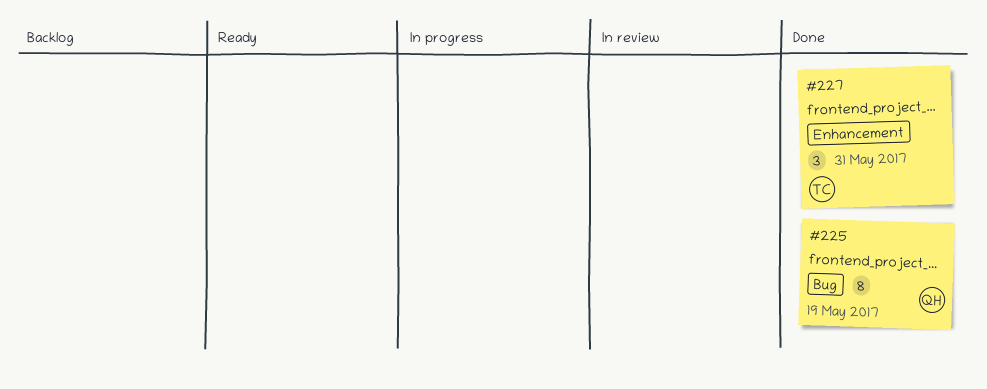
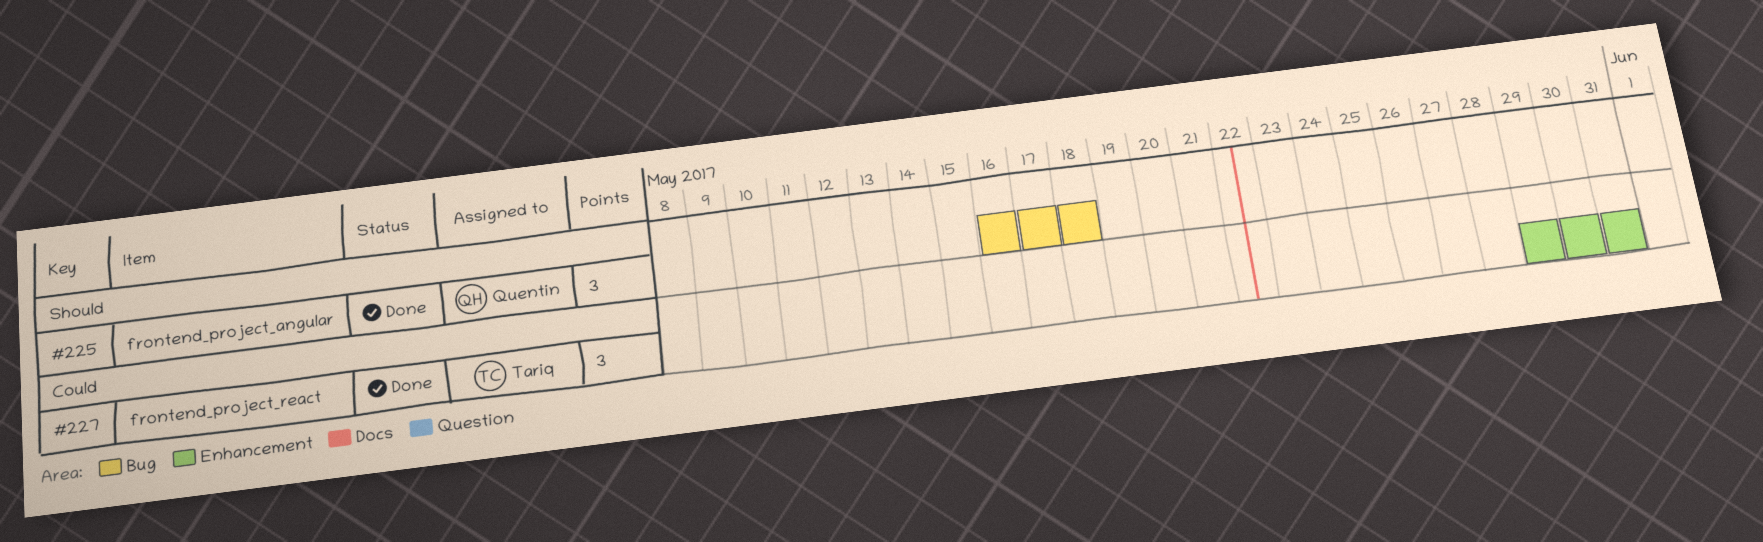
#225, estimate: 8 -> 3
#225, due: May 19 -> May 18

